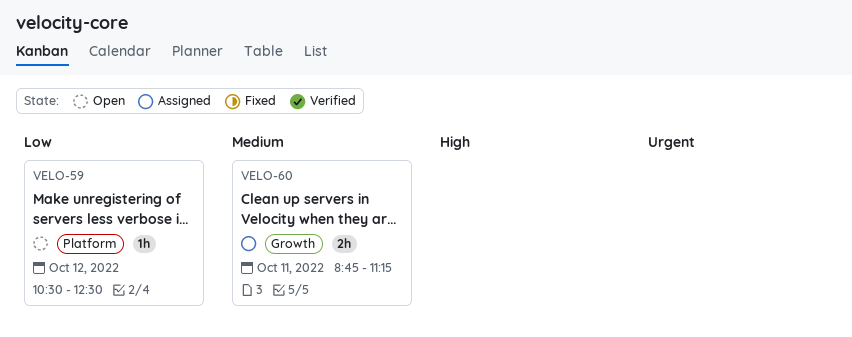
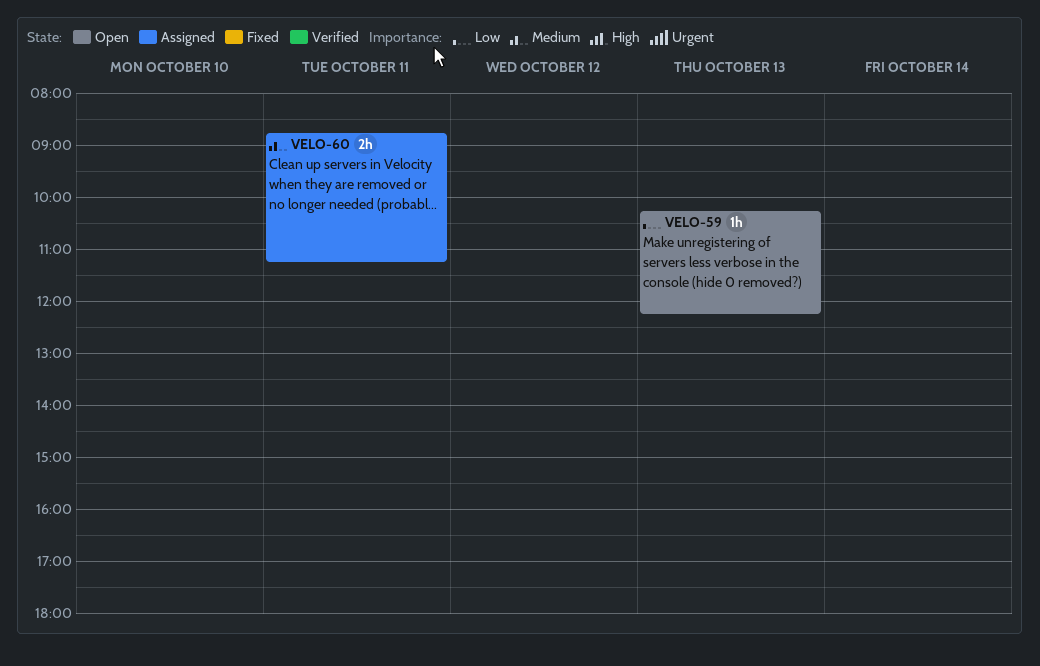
VELO-59, day: Oct 12 -> Oct 13
VELO-59, begins: 10:30 -> 10:15
VELO-59, ends: 12:30 -> 12:15

